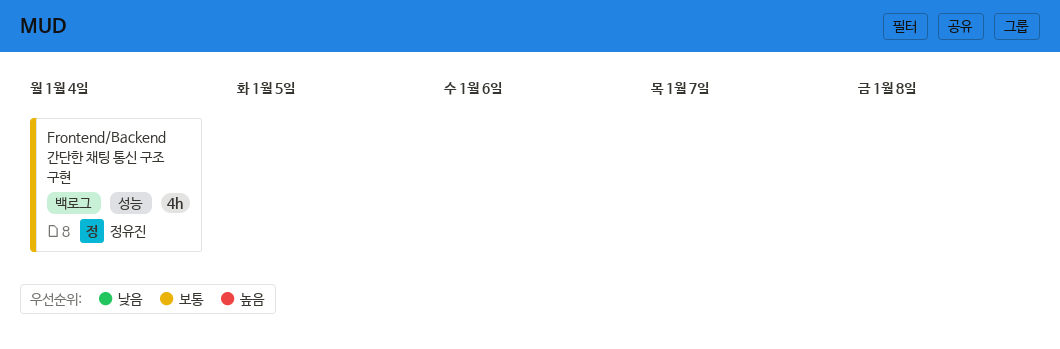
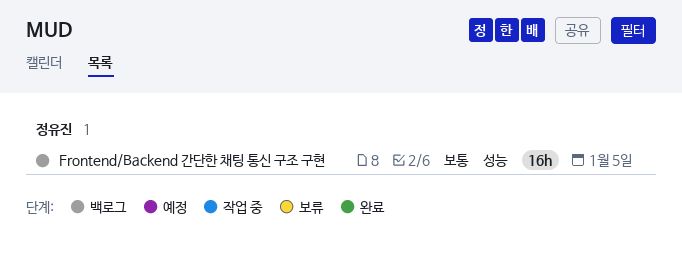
Frontend/Backend 간단한 채팅 통신 구조 구현, estimate: 4h -> 16h
Frontend/Backend 간단한 채팅 통신 구조 구현, due: Jan 4 -> Jan 5

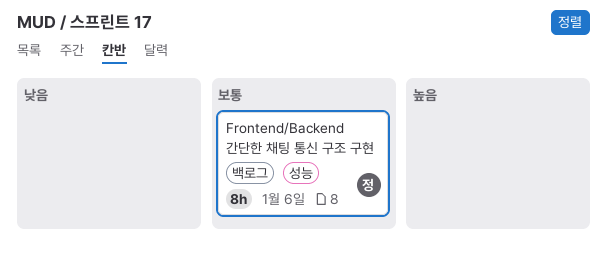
Frontend/Backend 간단한 채팅 통신 구조 구현, estimate: 16h -> 8h
Frontend/Backend 간단한 채팅 통신 구조 구현, due: Jan 5 -> Jan 6

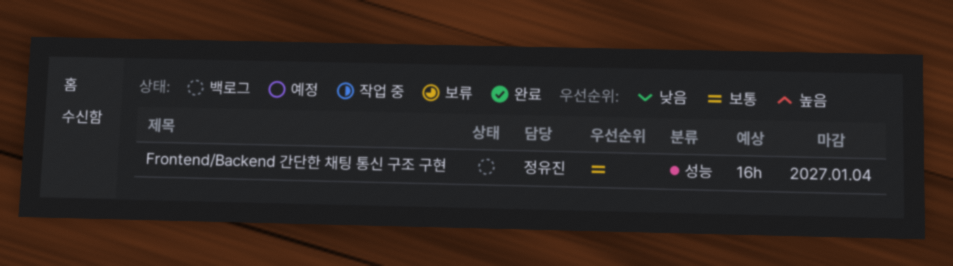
Frontend/Backend 간단한 채팅 통신 구조 구현, estimate: 8h -> 16h
Frontend/Backend 간단한 채팅 통신 구조 구현, due: Jan 6 -> Jan 4

